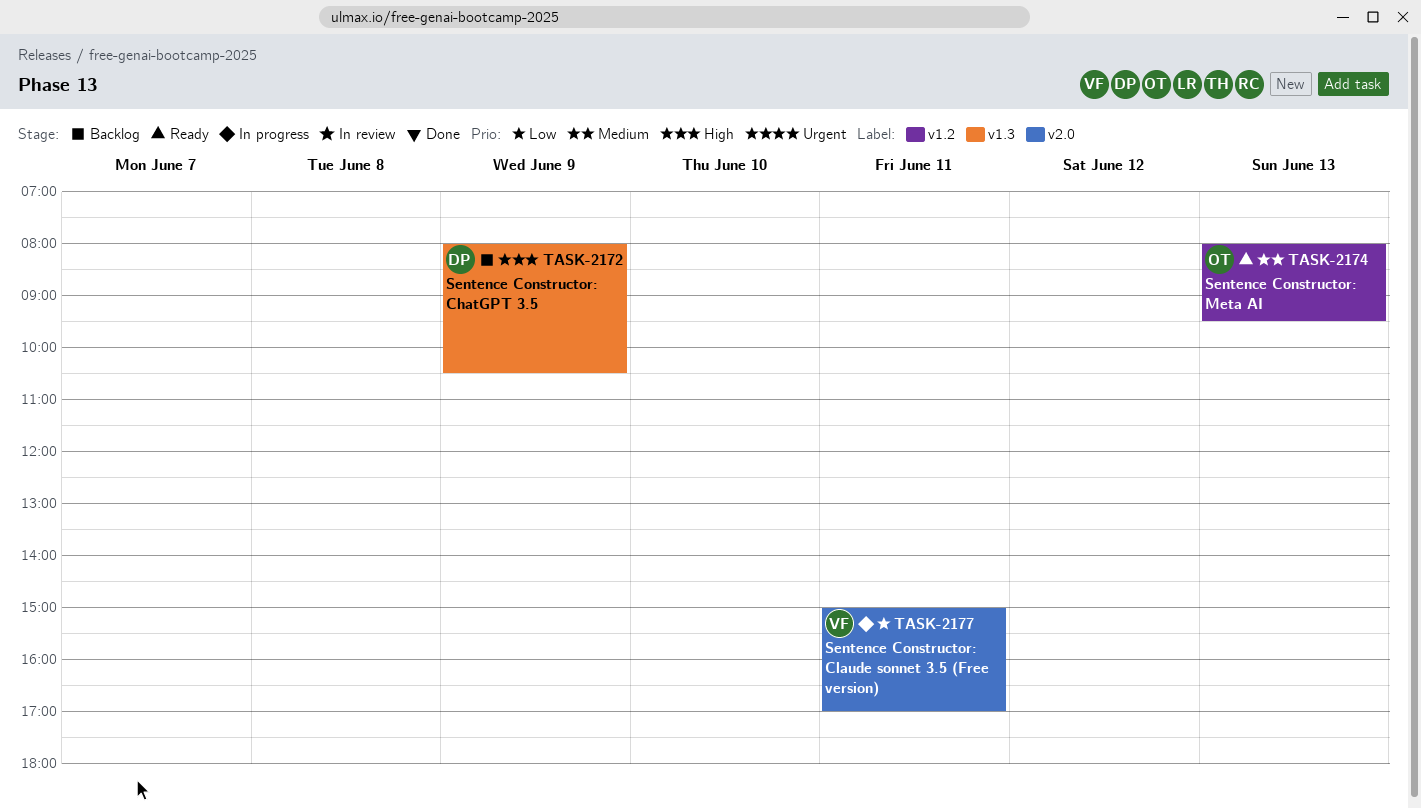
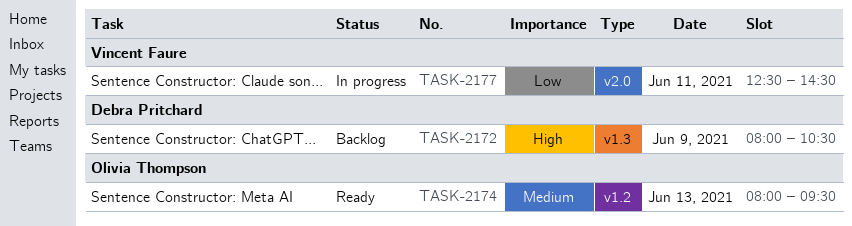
TASK-2177, begins: 15:00 -> 12:30
TASK-2177, ends: 17:00 -> 14:30

